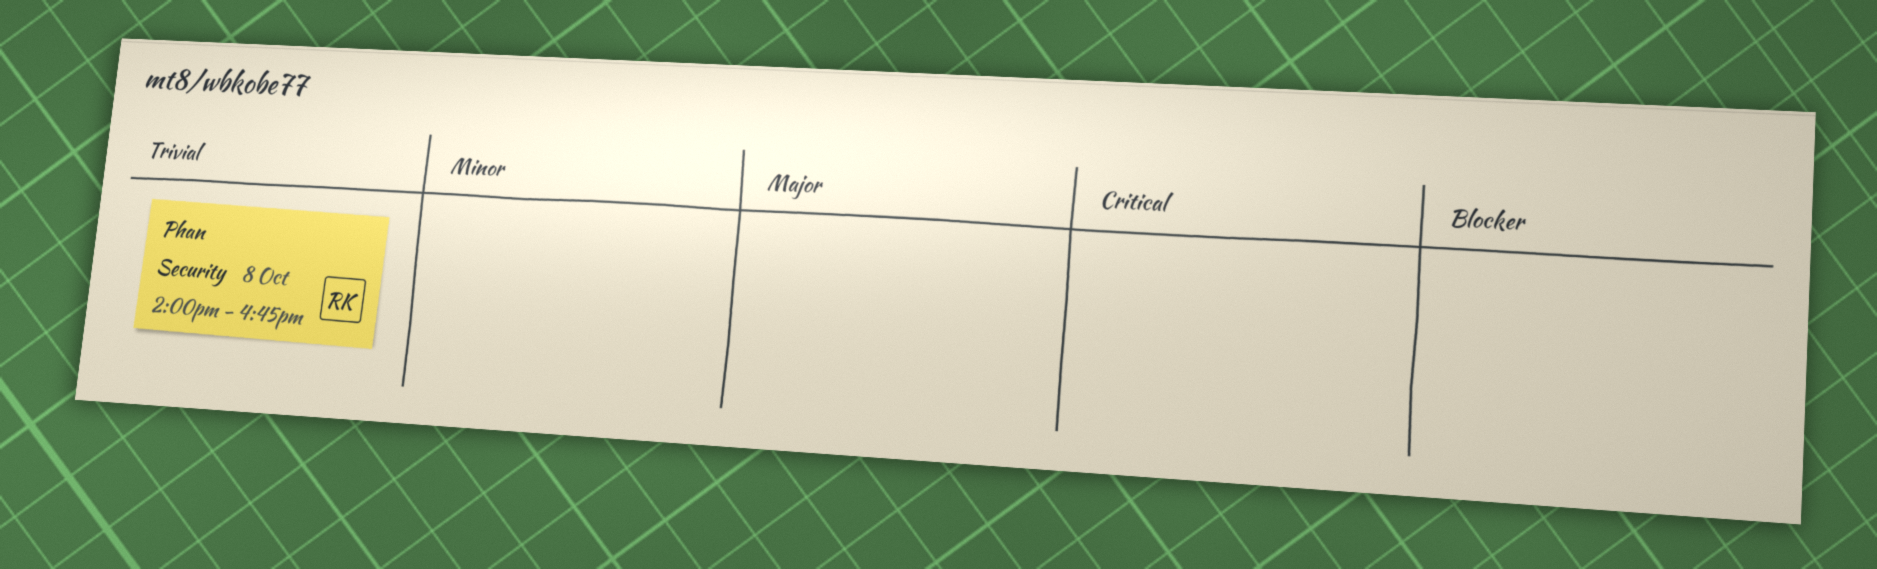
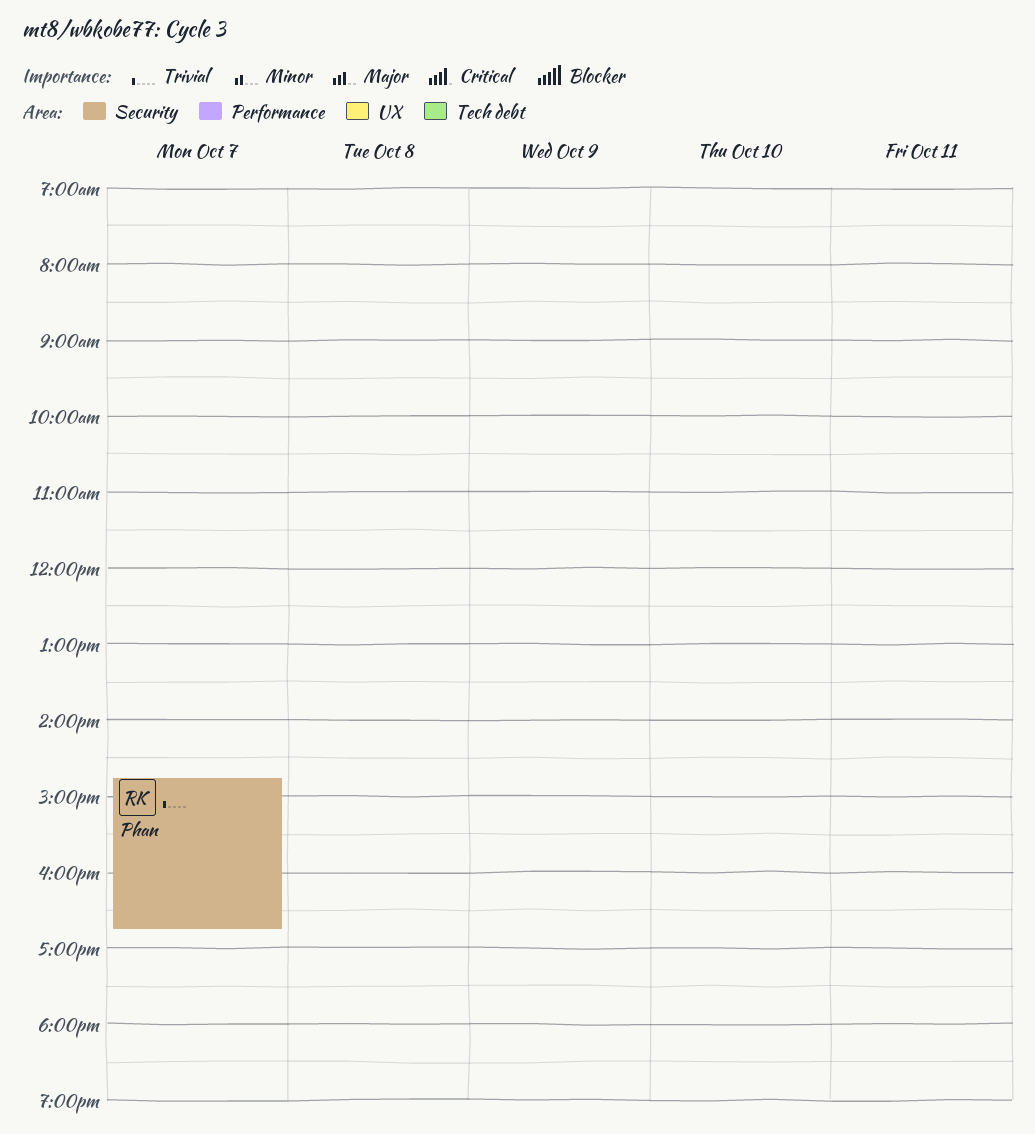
Phan, day: Oct 8 -> Oct 7
Phan, begins: 14:00 -> 14:45

